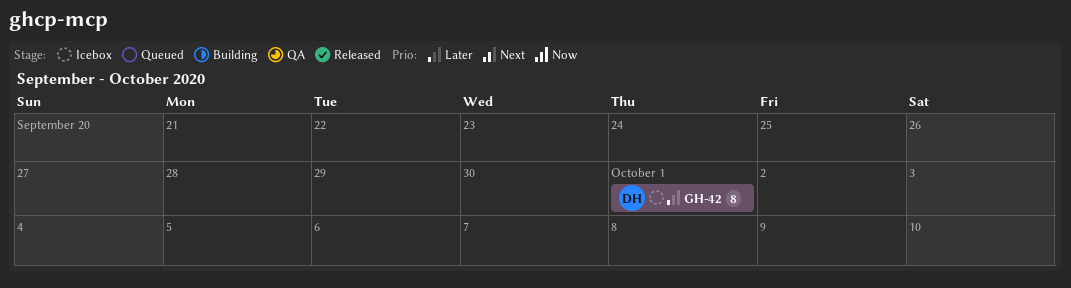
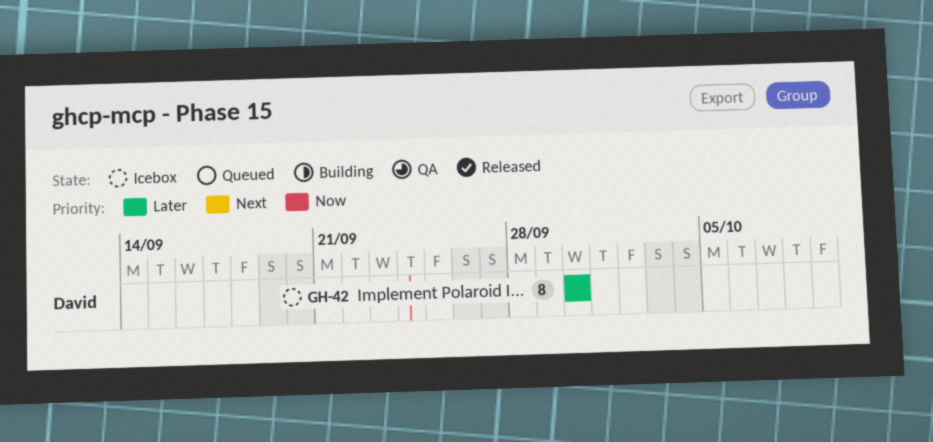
GH-42, start: Oct 1 -> Sep 30
GH-42, due: Oct 1 -> Sep 30

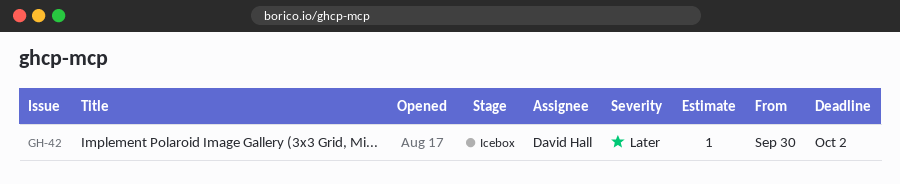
GH-42, estimate: 8 -> 1
GH-42, due: Sep 30 -> Oct 2

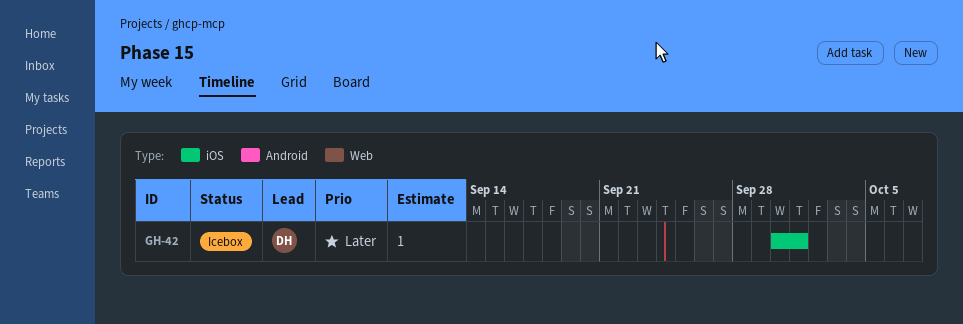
GH-42, due: Oct 2 -> Oct 1

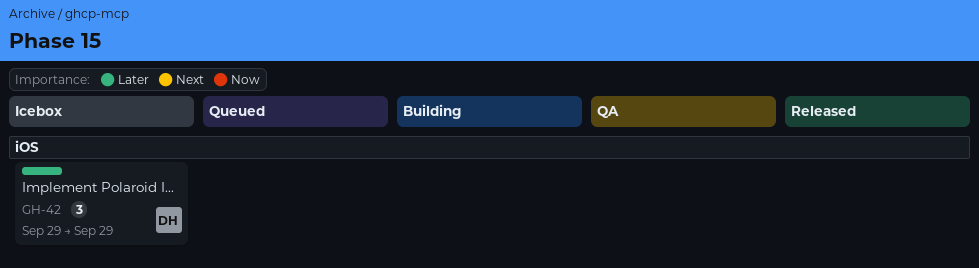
GH-42, estimate: 1 -> 3
GH-42, start: Sep 30 -> Sep 29
GH-42, due: Oct 1 -> Sep 29

